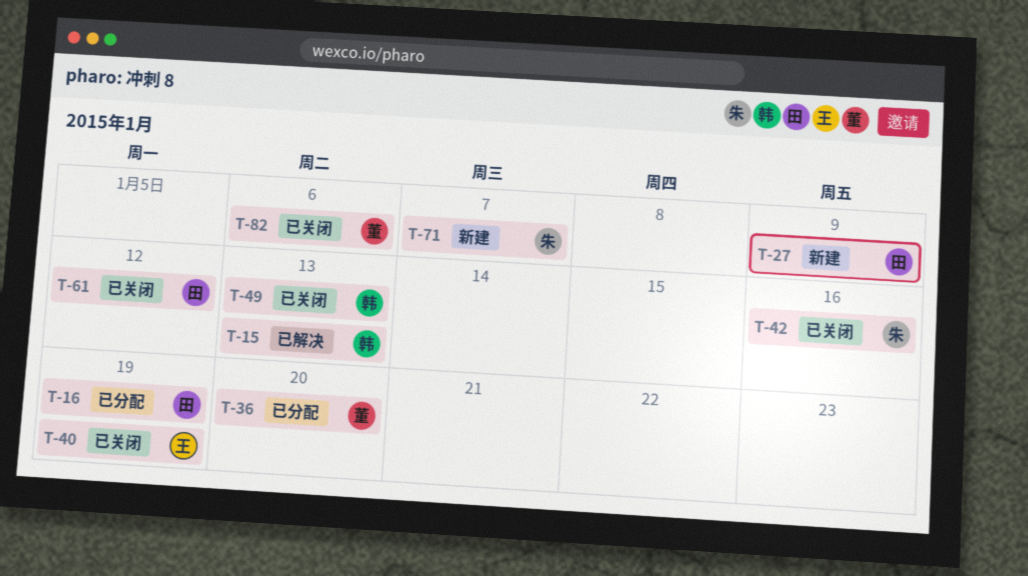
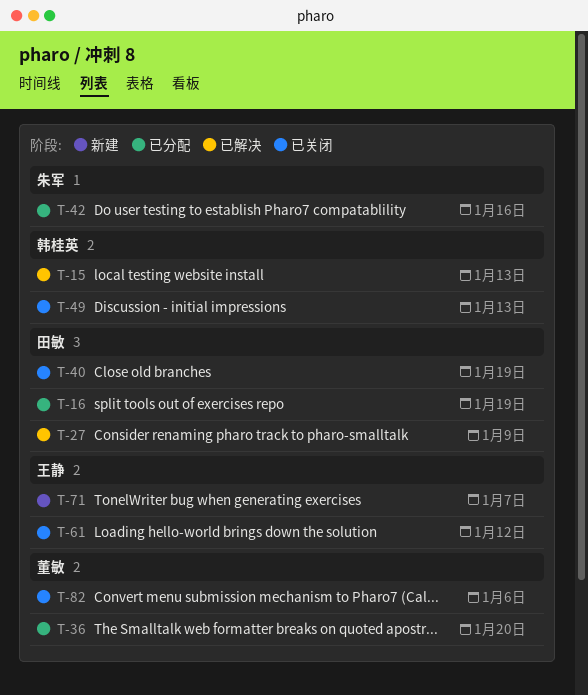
T-27, status: 新建 -> 已解决
T-40, owner: 王静 -> 田敏
T-42, status: 已关闭 -> 已分配
T-61, owner: 田敏 -> 王静
T-71, owner: 朱军 -> 王静

